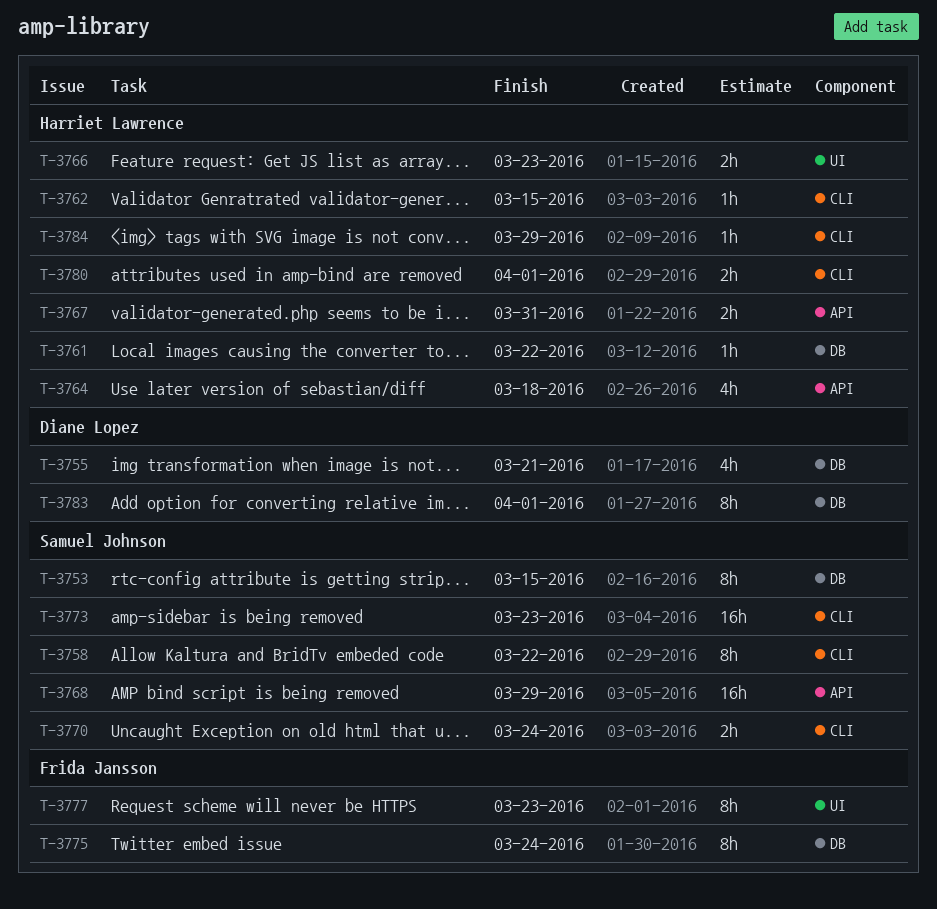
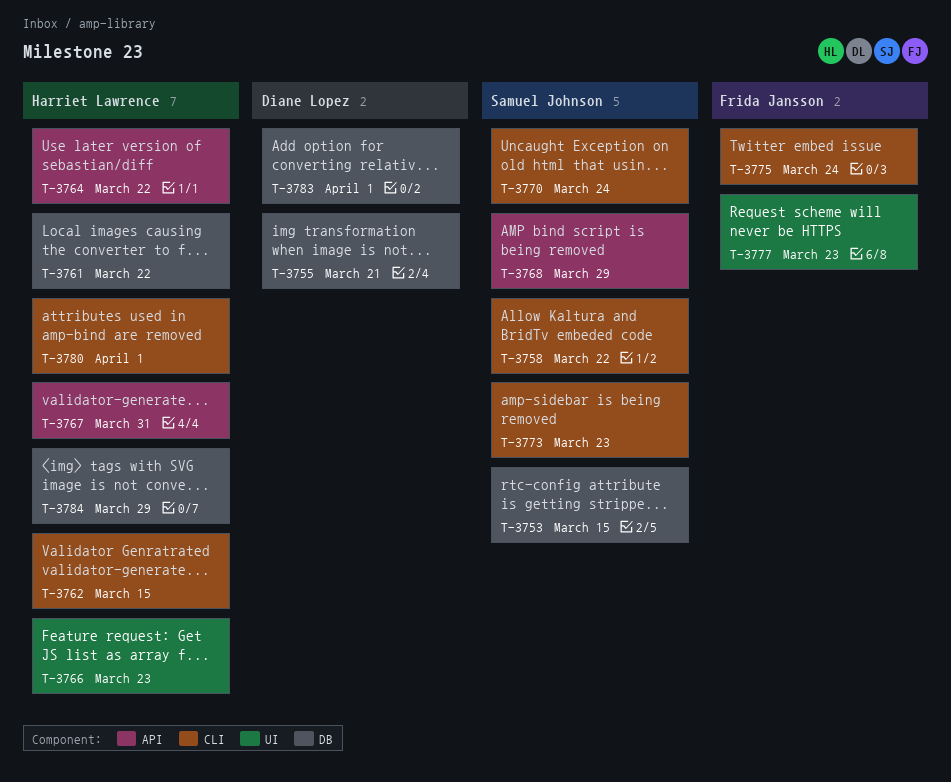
T-3764, due: Mar 18 -> Mar 22
T-3775, label: DB -> CLI
T-3784, label: CLI -> DB

